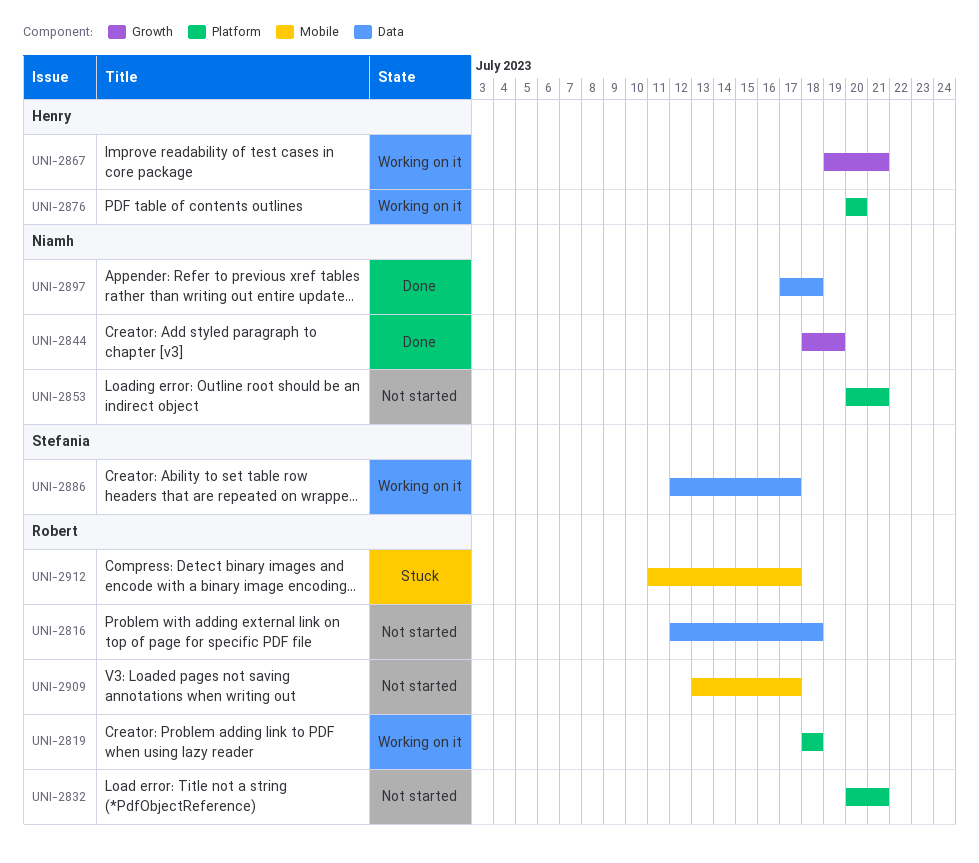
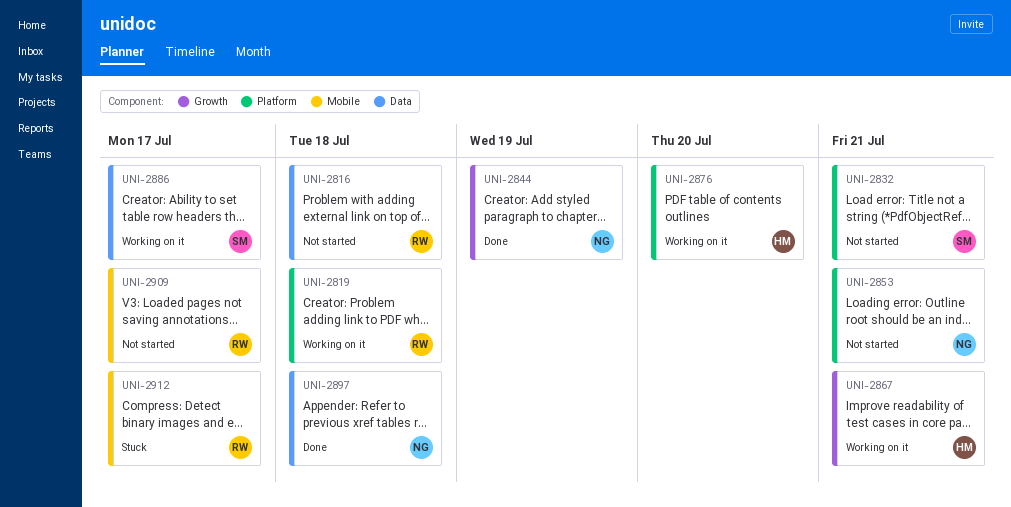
UNI-2832, owner: Robert -> Stefania

